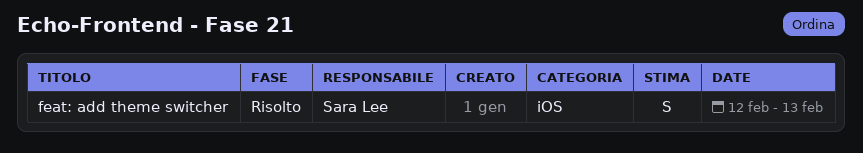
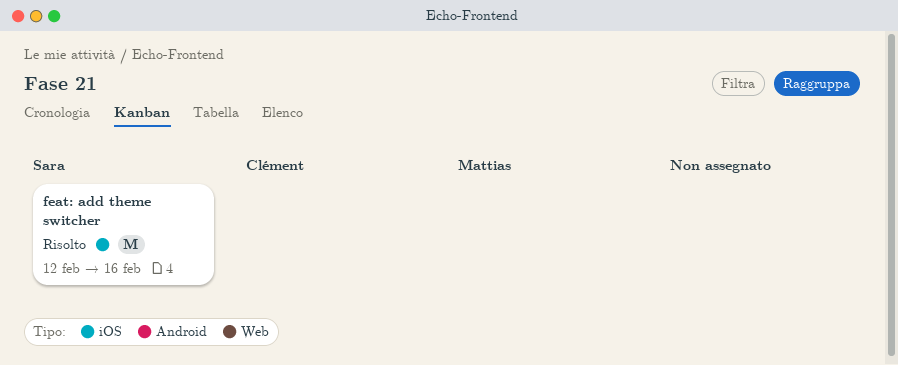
feat: add theme switcher, estimate: S -> M
feat: add theme switcher, due: Feb 13 -> Feb 16

